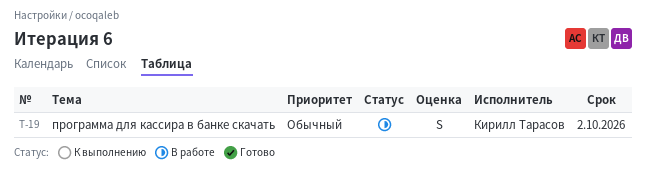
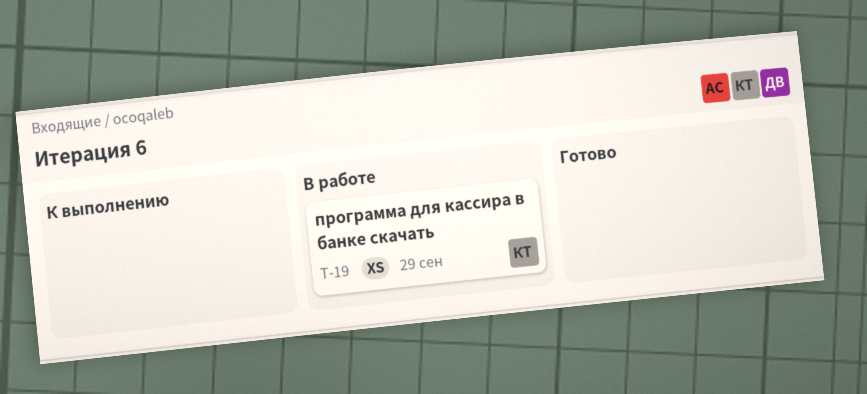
T-19, estimate: S -> XS
T-19, due: Oct 2 -> Sep 29

